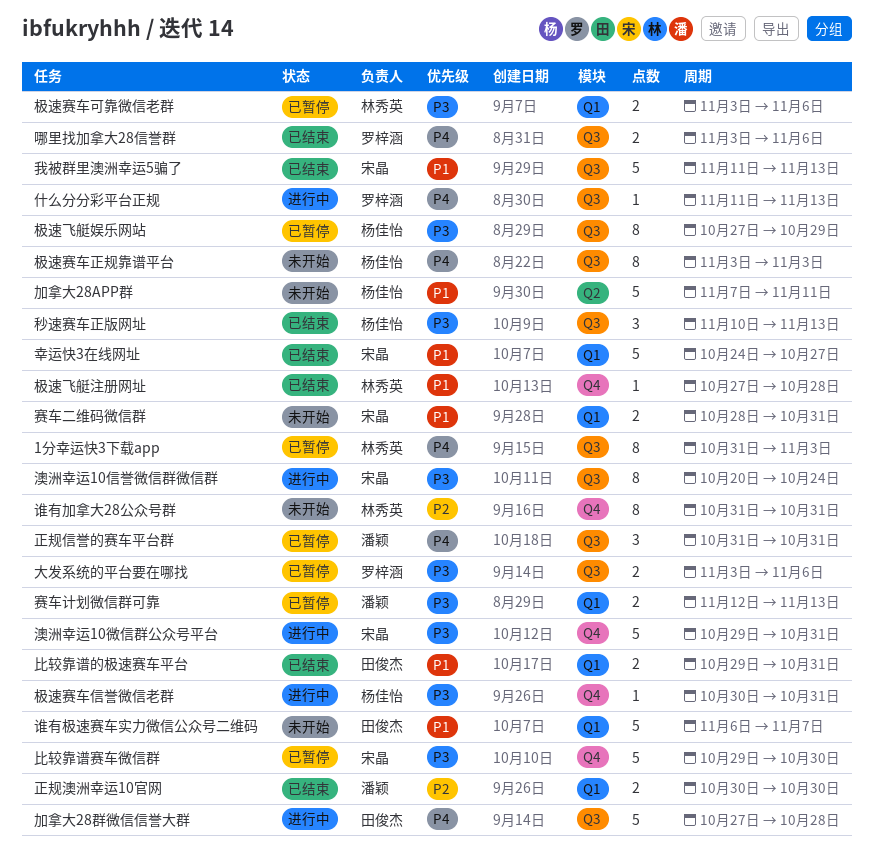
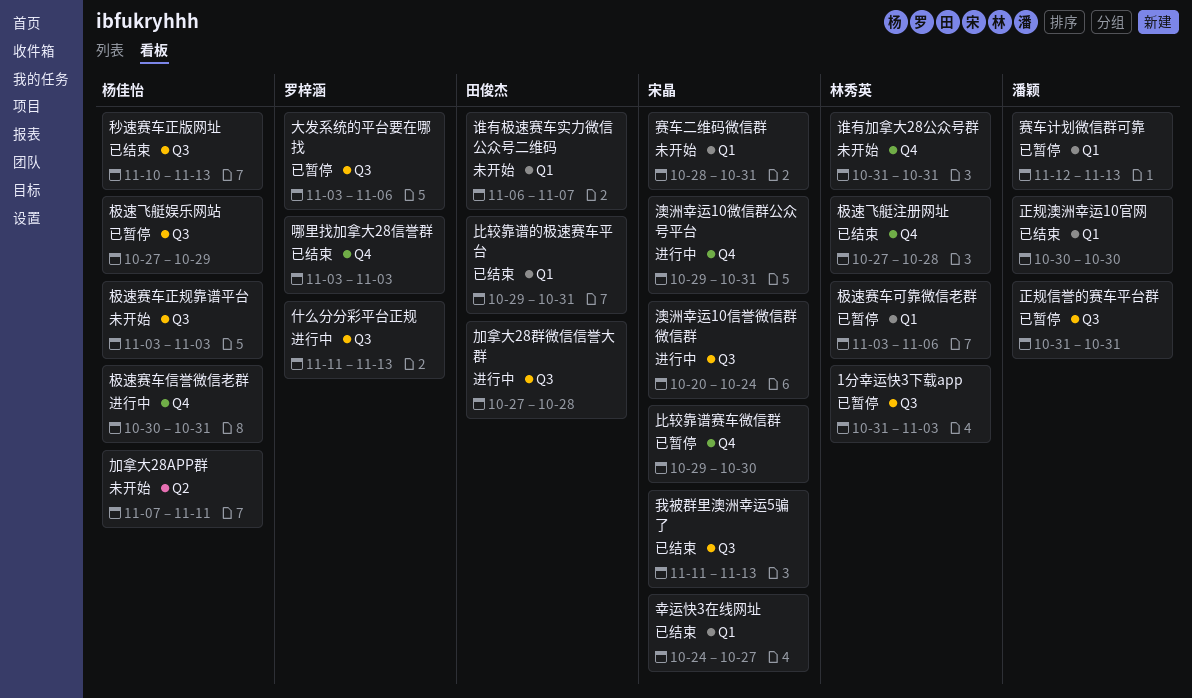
哪里找加拿大28信誉群, label: Q3 -> Q4
哪里找加拿大28信誉群, due: Nov 6 -> Nov 3

